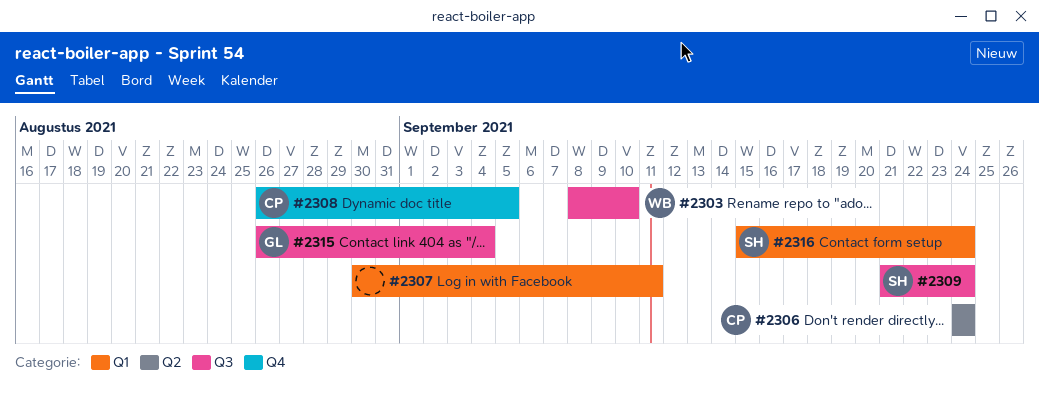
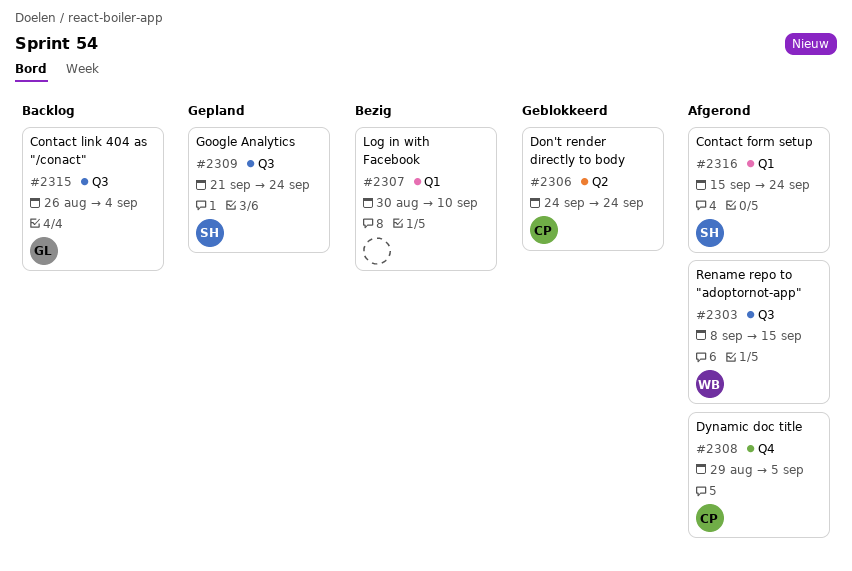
#2303, due: Sep 10 -> Sep 15
#2307, due: Sep 11 -> Sep 10
#2308, start: Aug 26 -> Aug 29

